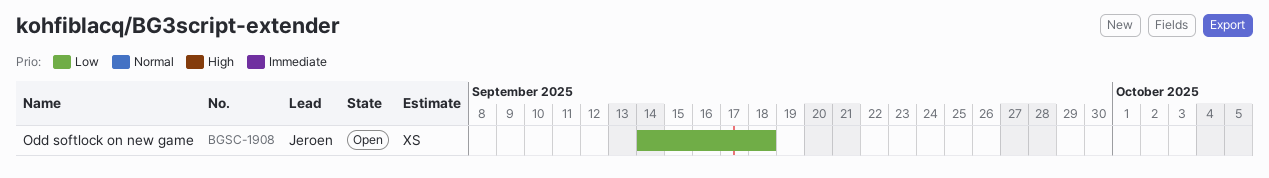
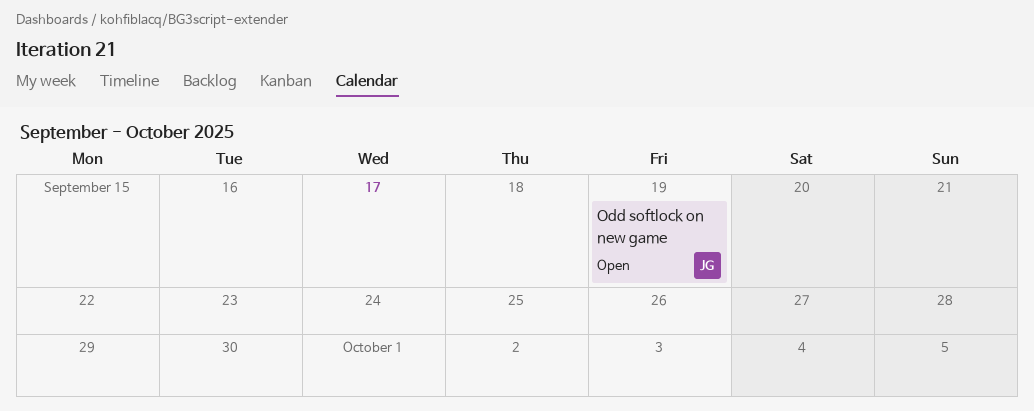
Odd softlock on new game, due: Sep 18 -> Sep 19

